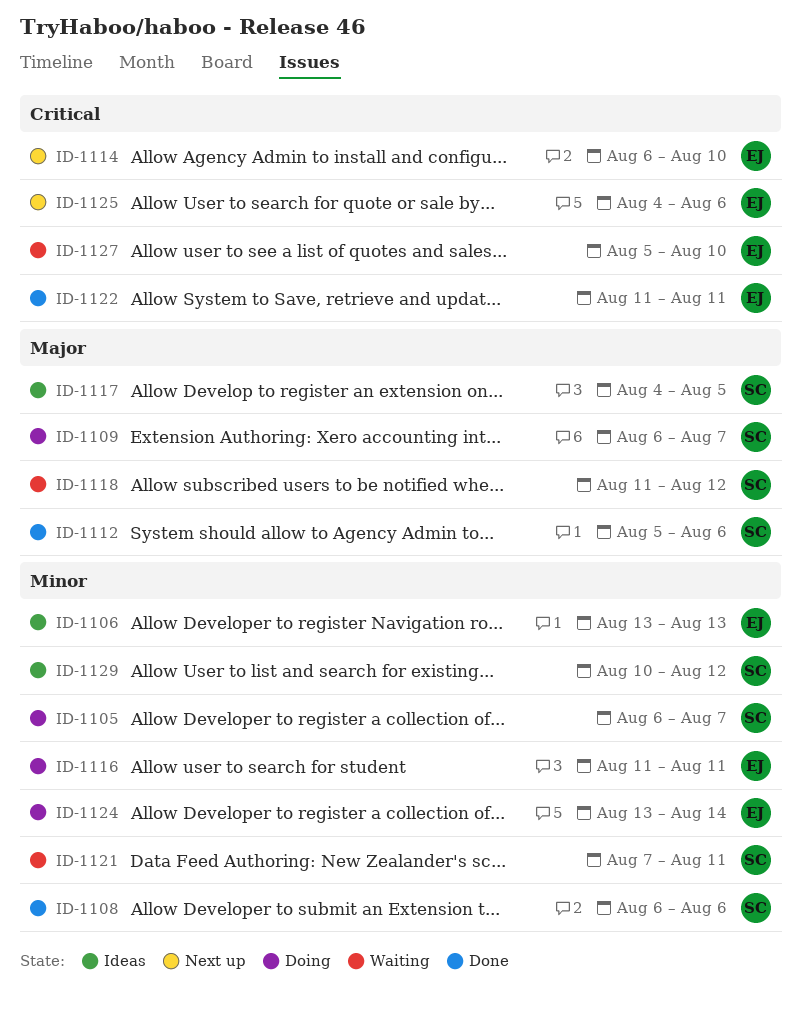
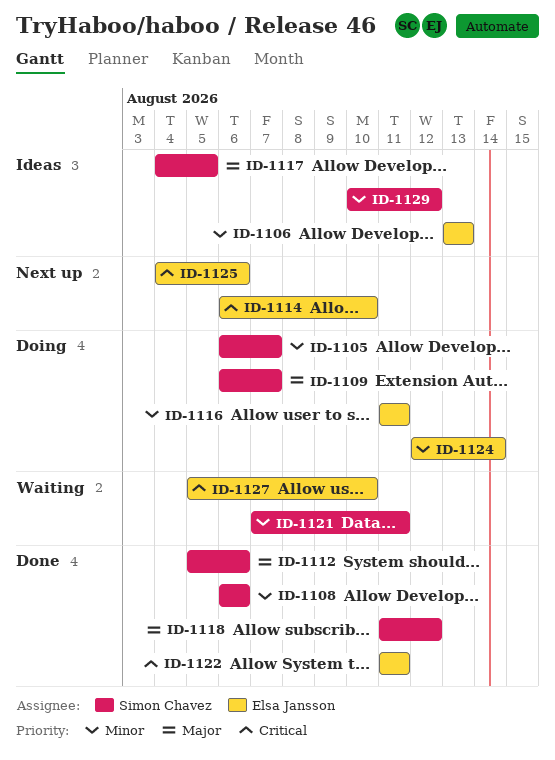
ID-1118, status: Waiting -> Done
ID-1124, start: Aug 13 -> Aug 12

